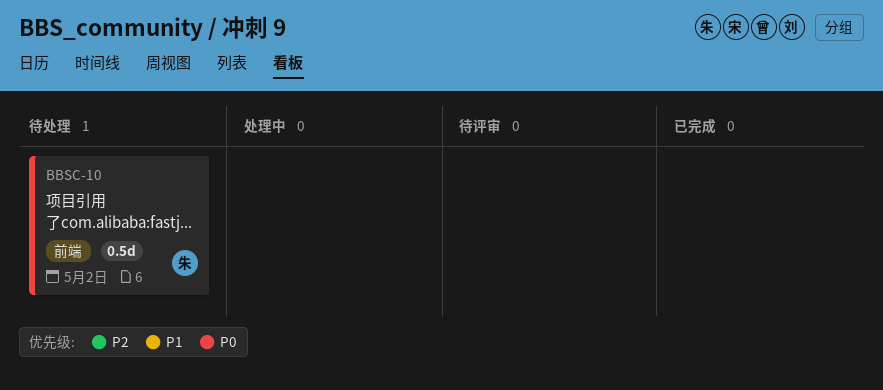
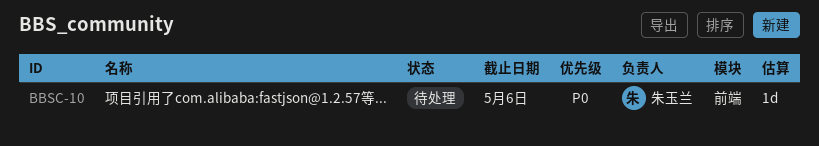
BBSC-10, estimate: 0.5d -> 1d
BBSC-10, due: May 2 -> May 6

